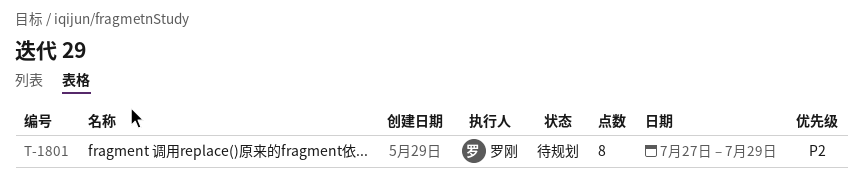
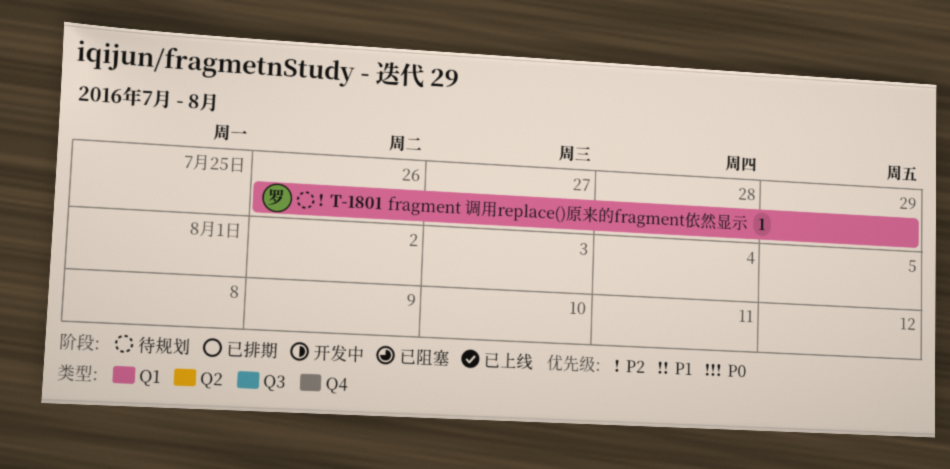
T-1801, estimate: 8 -> 1
T-1801, start: Jul 27 -> Jul 26

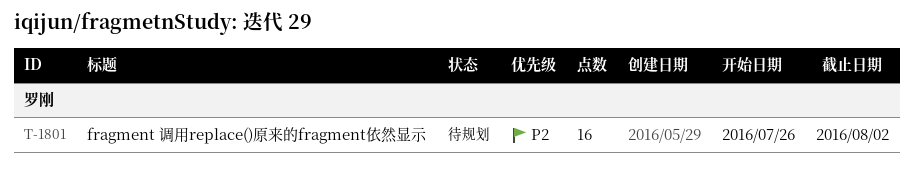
T-1801, estimate: 1 -> 16
T-1801, due: Jul 29 -> Aug 2

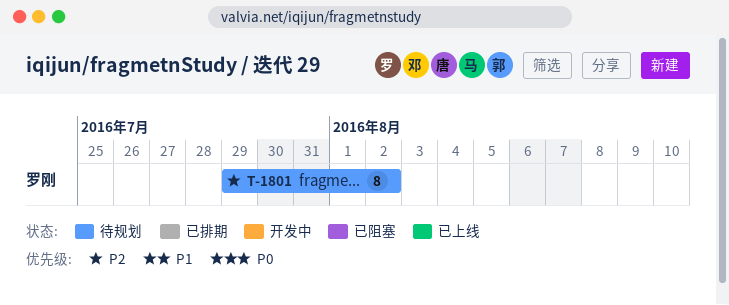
T-1801, estimate: 16 -> 8
T-1801, start: Jul 26 -> Jul 29

